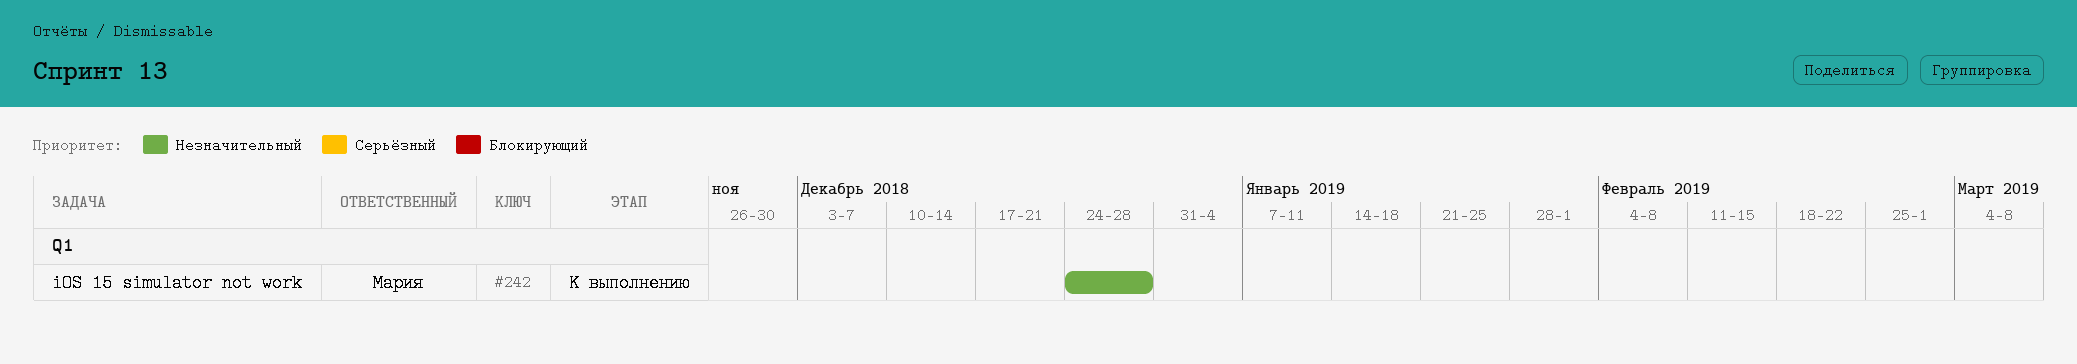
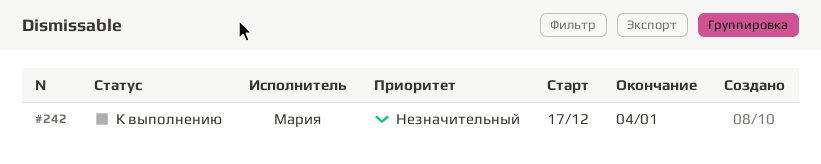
#242, start: Dec 24 -> Dec 17
#242, due: Dec 28 -> Jan 4

